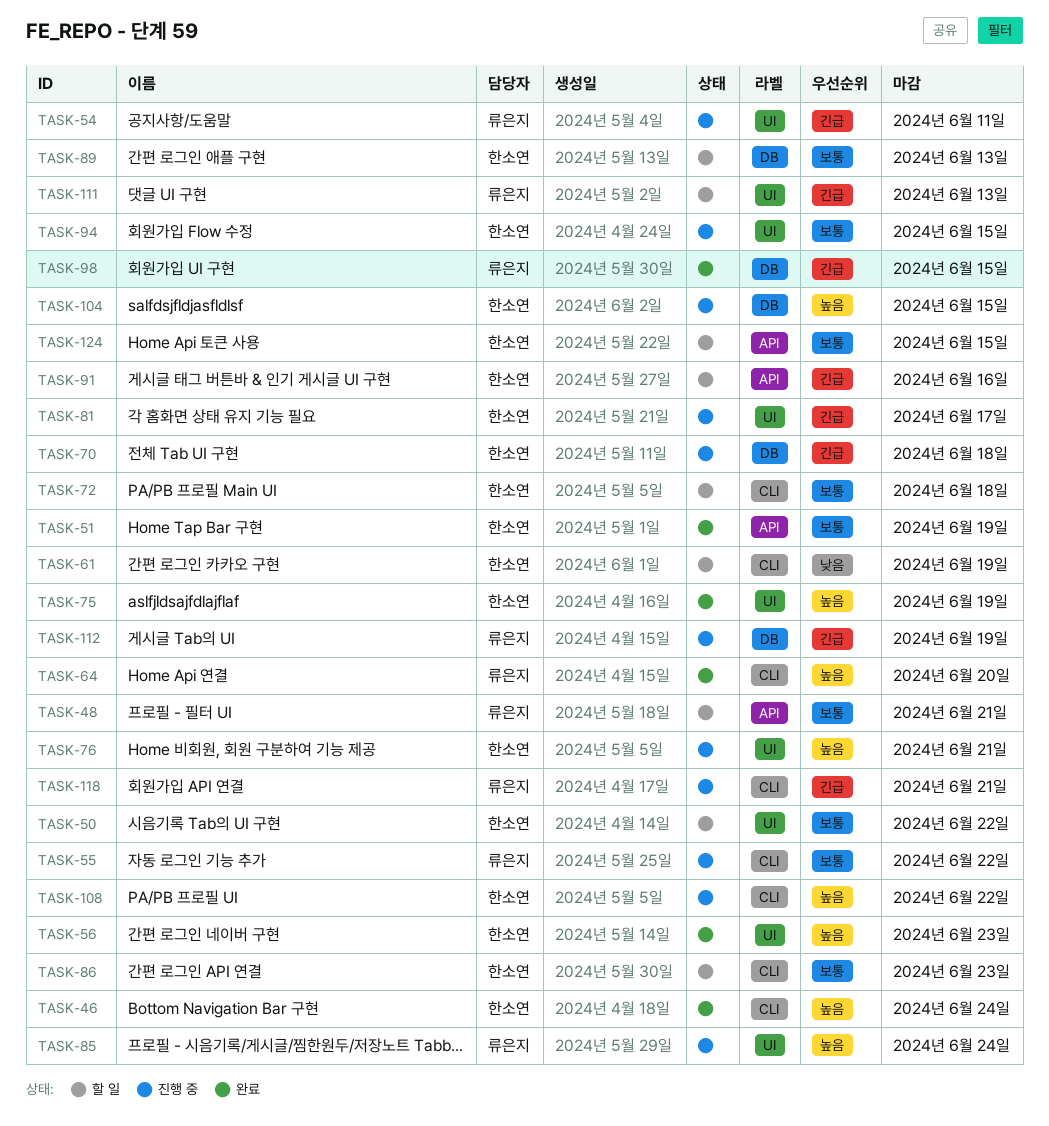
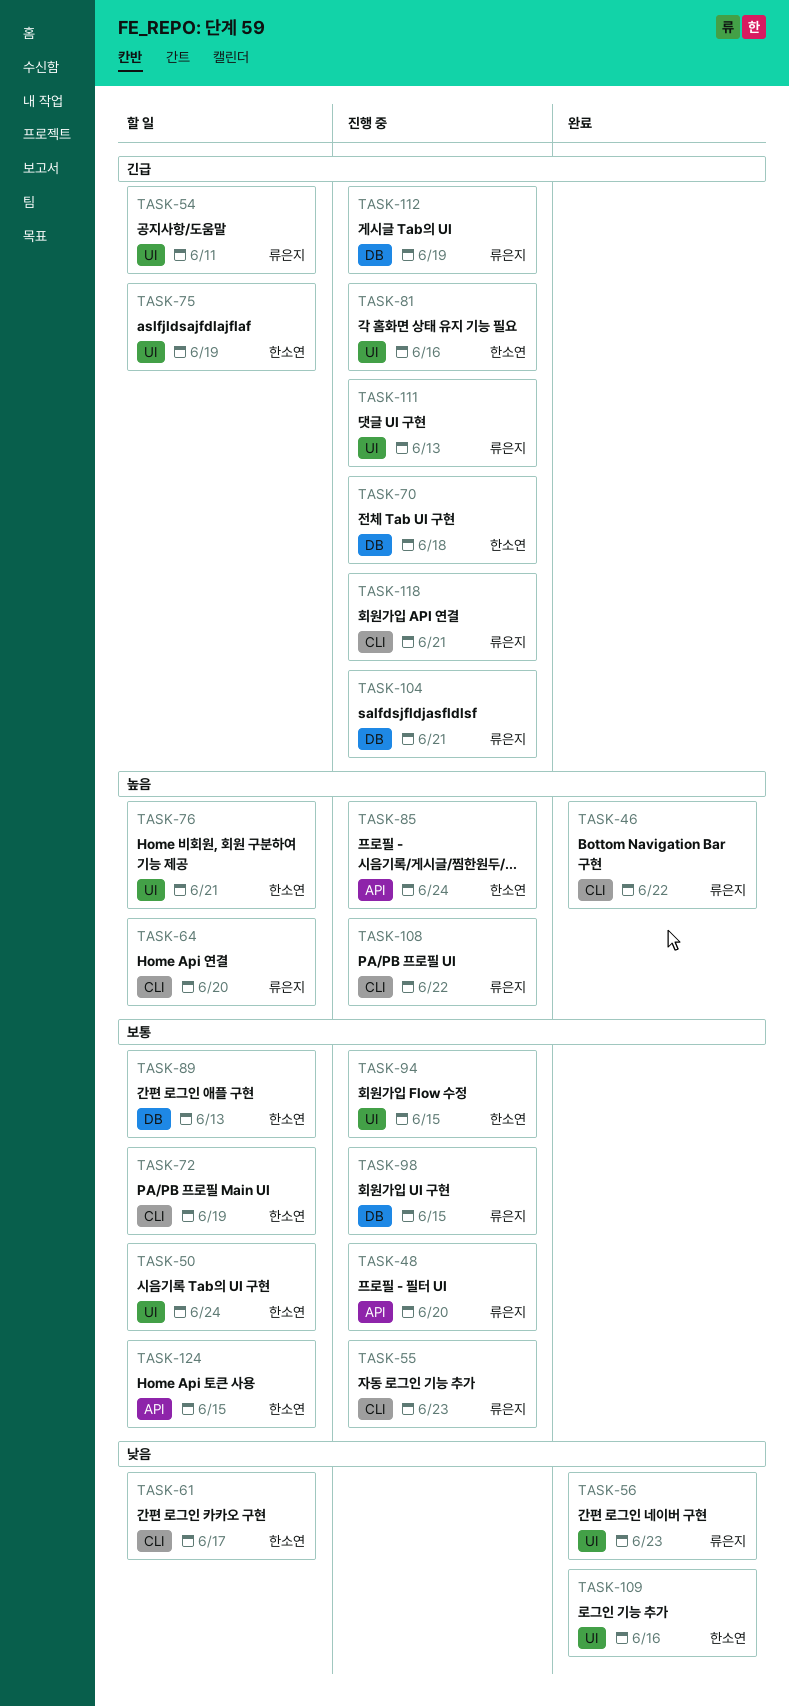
TASK-46, owner: 한소연 -> 류은지
TASK-46, due: Jun 24 -> Jun 22
TASK-48, status: 할 일 -> 진행 중
TASK-48, due: Jun 21 -> Jun 20
TASK-50, due: Jun 22 -> Jun 24
TASK-51: present -> none
TASK-54, status: 진행 중 -> 할 일
TASK-55, due: Jun 22 -> Jun 23
TASK-56, owner: 한소연 -> 류은지
TASK-56, priority: 높음 -> 낮음
TASK-61, due: Jun 19 -> Jun 17
TASK-64, status: 완료 -> 할 일
TASK-72, due: Jun 18 -> Jun 19
TASK-75, status: 완료 -> 할 일
TASK-75, priority: 높음 -> 긴급
TASK-76, status: 진행 중 -> 할 일
TASK-81, due: Jun 17 -> Jun 16
TASK-85, owner: 류은지 -> 한소연
TASK-85, label: UI -> API
TASK-86: present -> none
TASK-91: present -> none
TASK-98, status: 완료 -> 진행 중
TASK-98, priority: 긴급 -> 보통
TASK-104, owner: 한소연 -> 류은지
TASK-104, priority: 높음 -> 긴급
TASK-104, due: Jun 15 -> Jun 21
TASK-108, owner: 한소연 -> 류은지
TASK-109: none -> present
TASK-111, status: 할 일 -> 진행 중

